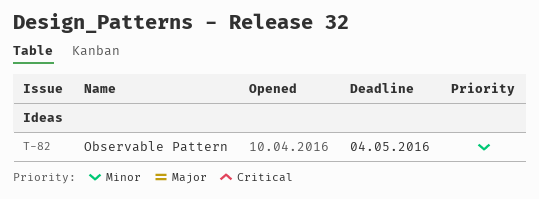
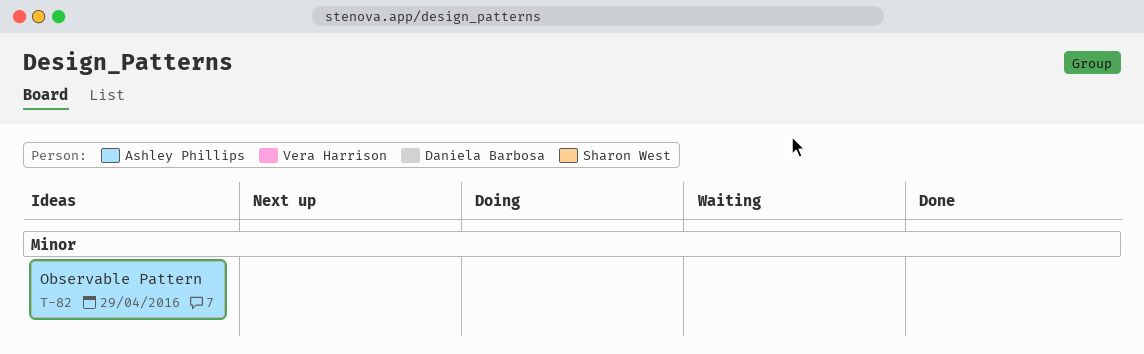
T-82, due: May 4 -> Apr 29

